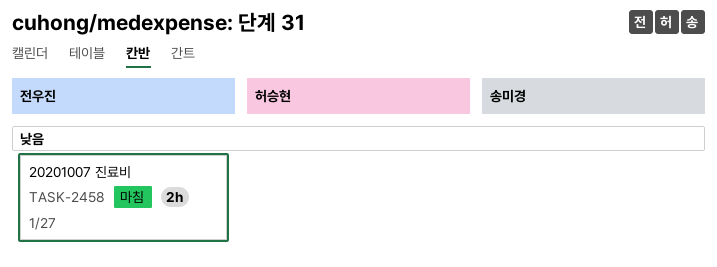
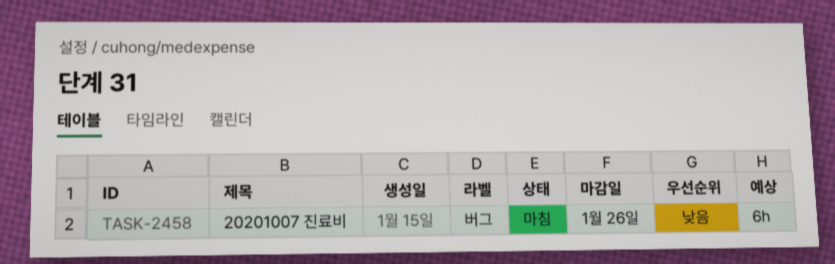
TASK-2458, estimate: 2h -> 6h
TASK-2458, due: Jan 27 -> Jan 26

